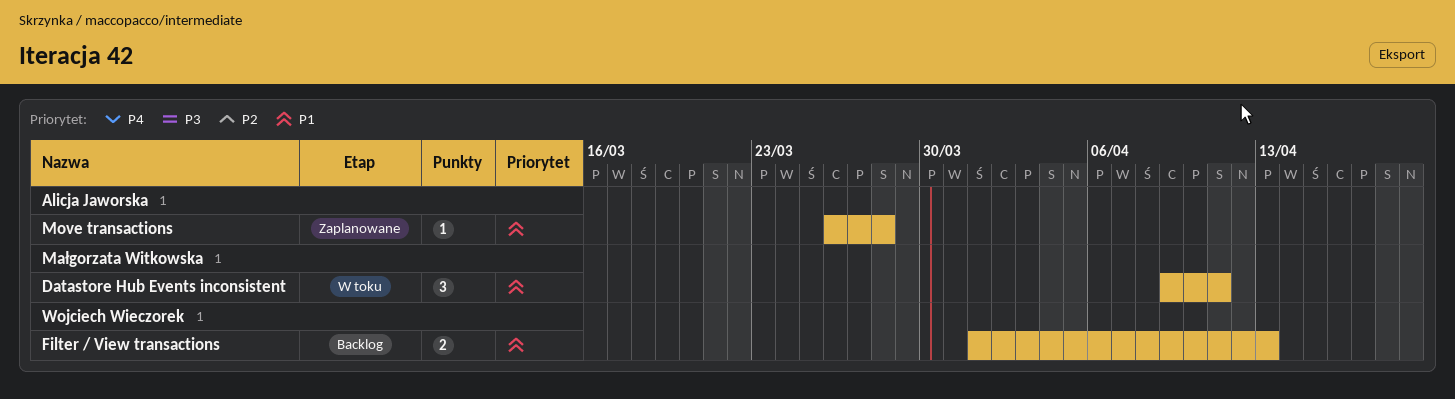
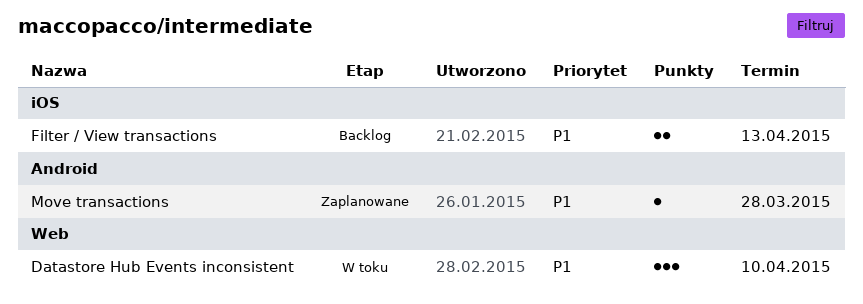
Datastore Hub Events inconsistent, due: Apr 11 -> Apr 10

